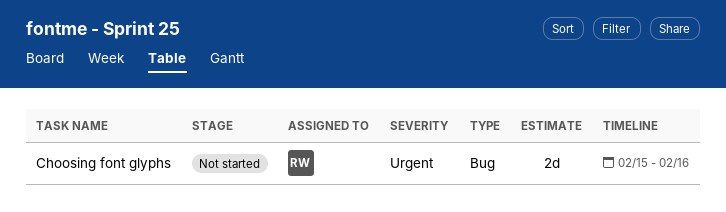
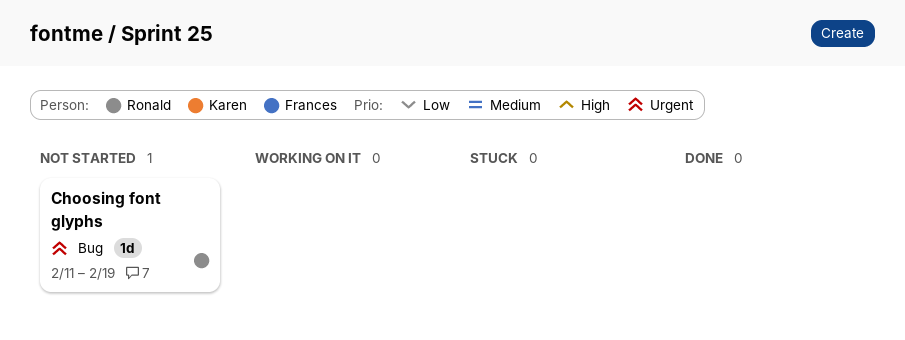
Choosing font glyphs, estimate: 2d -> 1d
Choosing font glyphs, start: Feb 15 -> Feb 11
Choosing font glyphs, due: Feb 16 -> Feb 19

